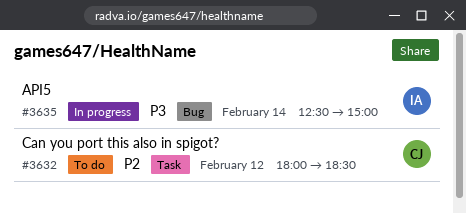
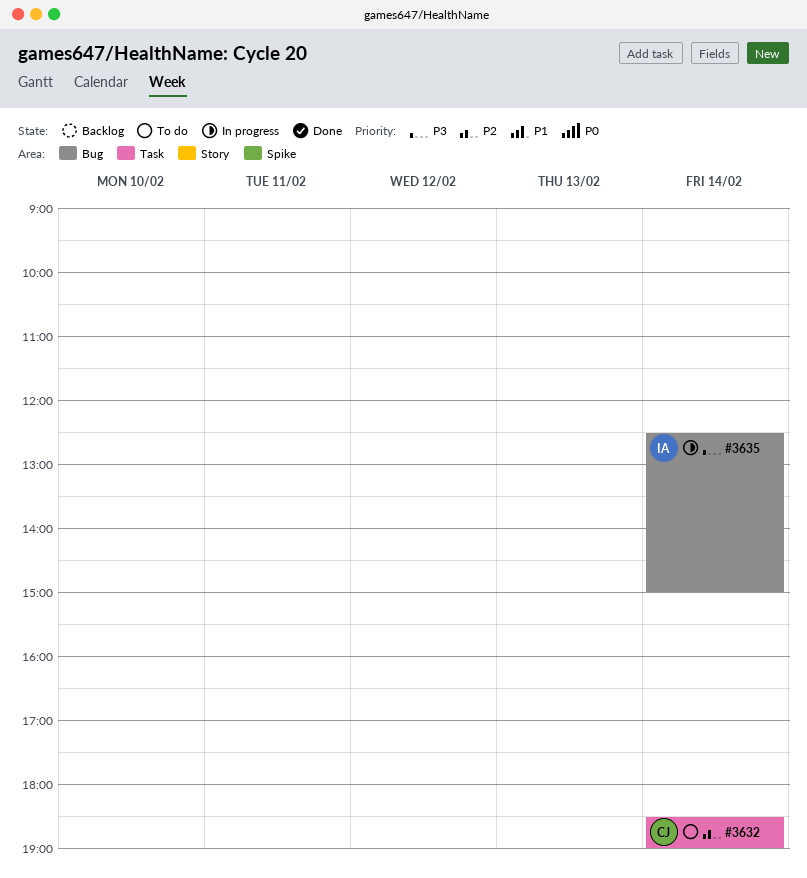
#3632, day: Feb 12 -> Feb 14
#3632, begins: 18:00 -> 18:30
#3632, ends: 18:30 -> 19:00

